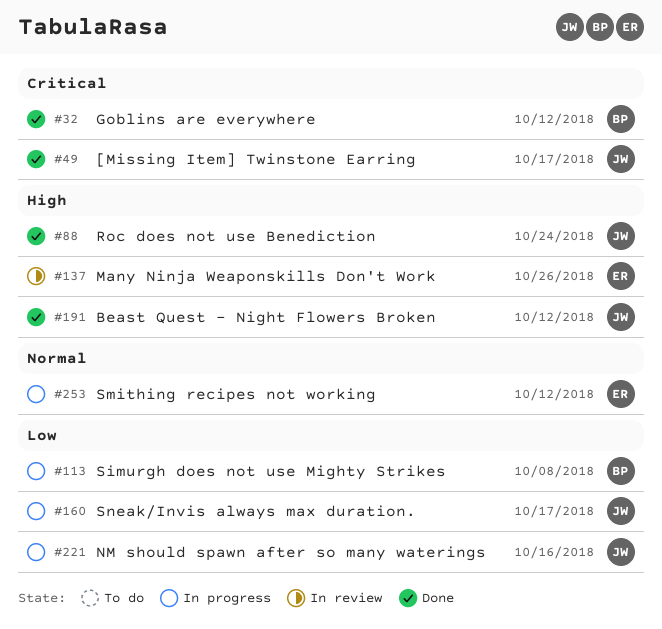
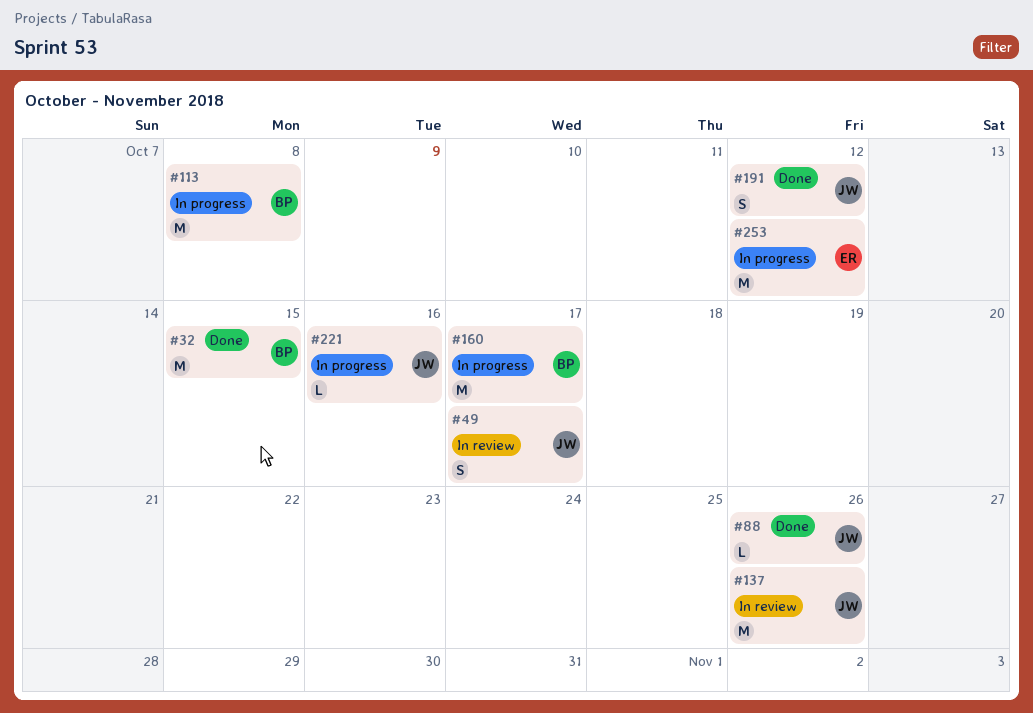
#32, due: Oct 12 -> Oct 15
#49, status: Done -> In review
#88, due: Oct 24 -> Oct 26
#137, owner: ER -> JW
#160, owner: JW -> BP

